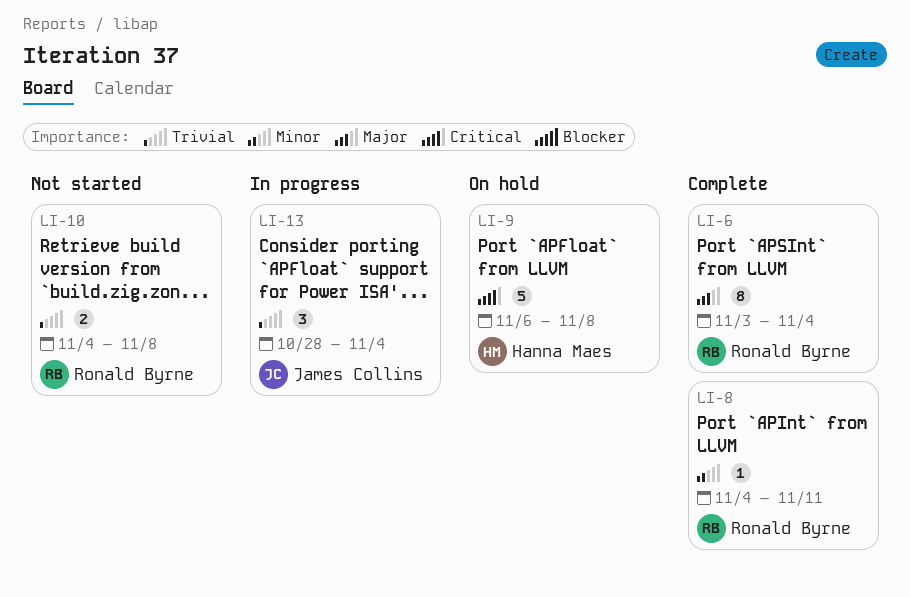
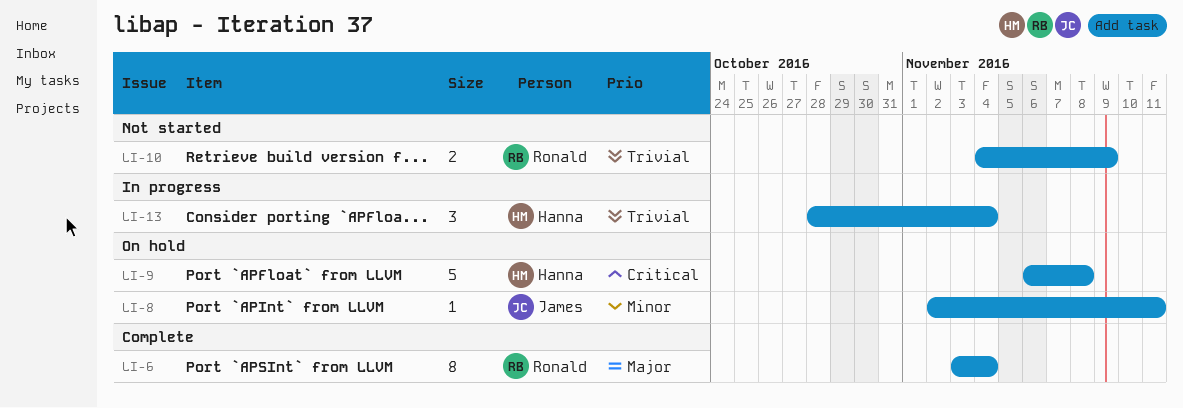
LI-8, status: Complete -> On hold
LI-8, owner: Ronald Byrne -> James Collins
LI-8, start: Nov 4 -> Nov 2
LI-10, due: Nov 8 -> Nov 9
LI-13, owner: James Collins -> Hanna Maes

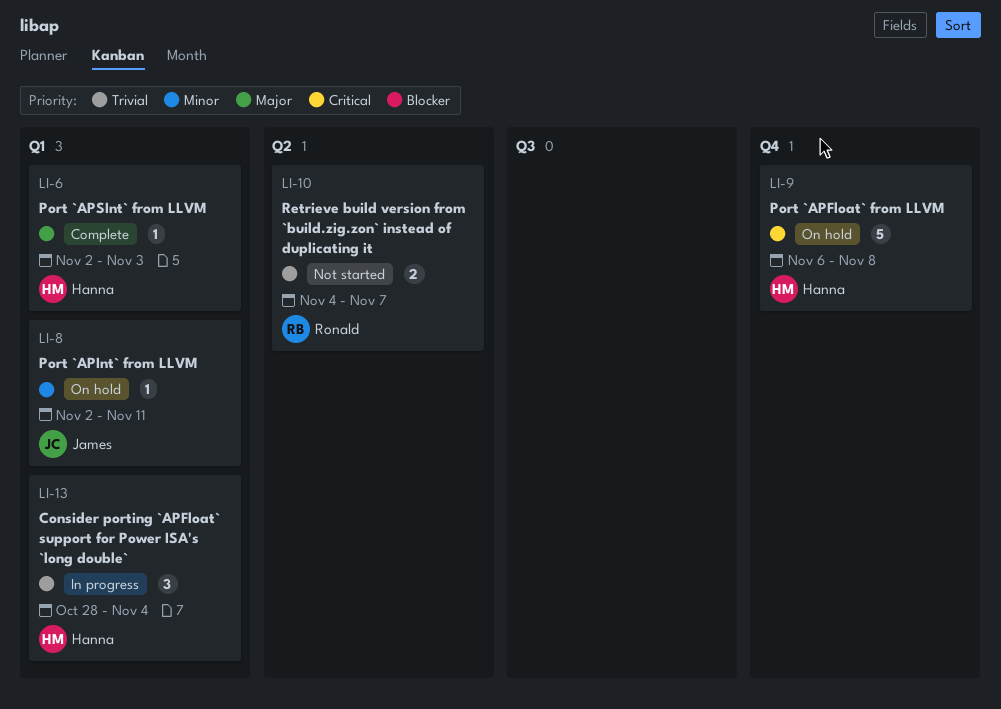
LI-6, owner: Ronald -> Hanna
LI-6, estimate: 8 -> 1
LI-6, start: Nov 3 -> Nov 2
LI-6, due: Nov 4 -> Nov 3
LI-10, due: Nov 9 -> Nov 7

